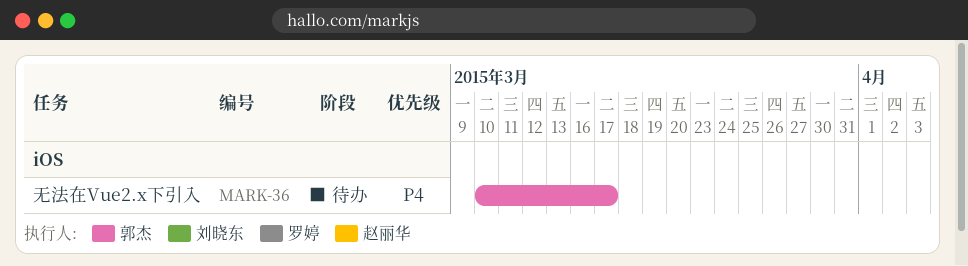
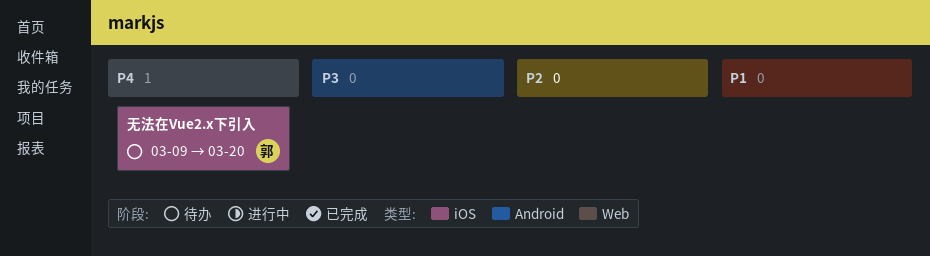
无法在Vue2.x下引入, start: Mar 10 -> Mar 9
无法在Vue2.x下引入, due: Mar 17 -> Mar 20

